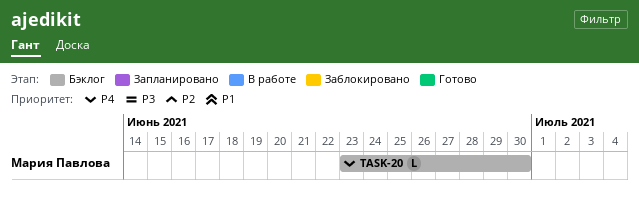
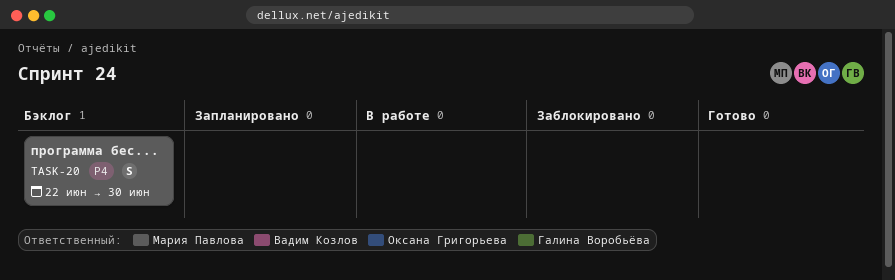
TASK-20, estimate: L -> S
TASK-20, start: Jun 23 -> Jun 22

